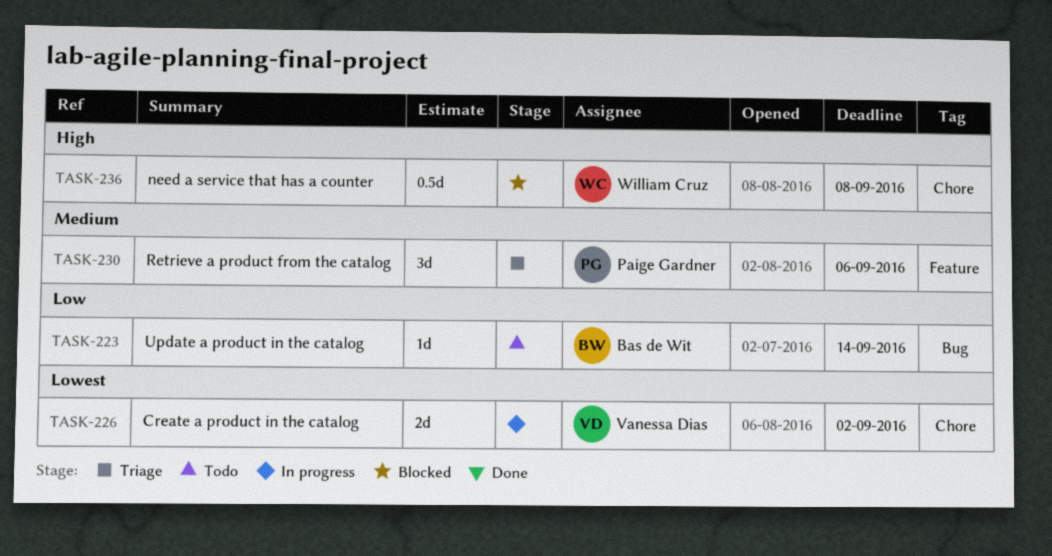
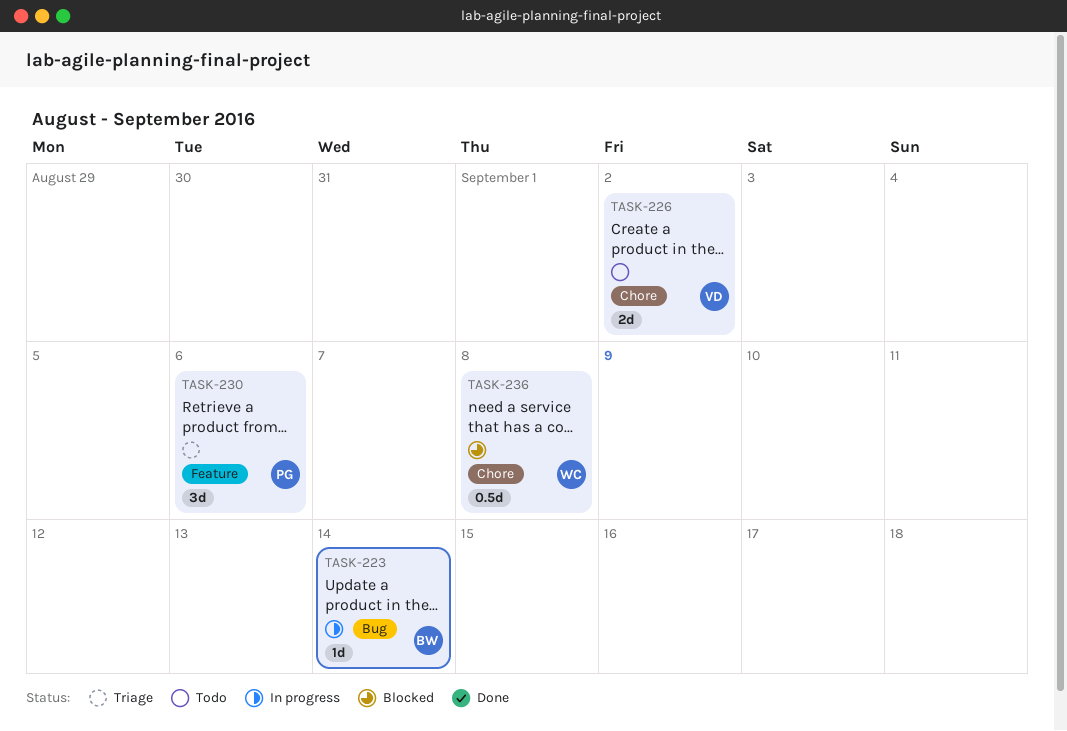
TASK-223, status: Todo -> In progress
TASK-226, status: In progress -> Todo

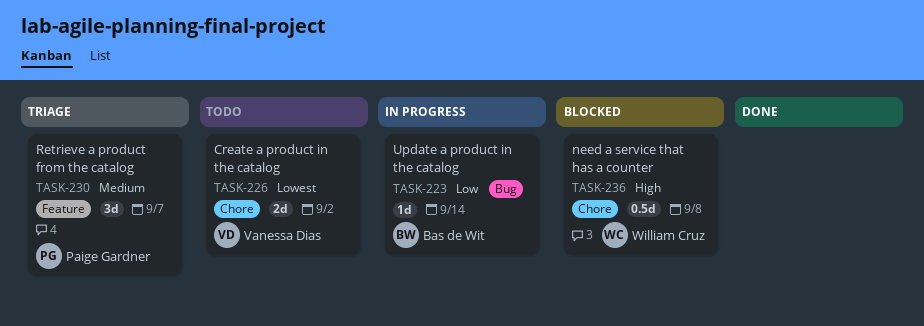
TASK-230, due: Sep 6 -> Sep 7

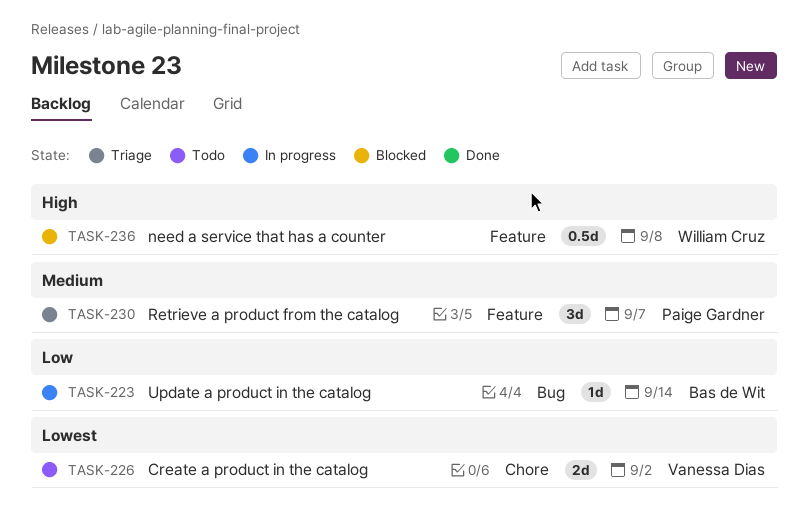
TASK-236, label: Chore -> Feature

